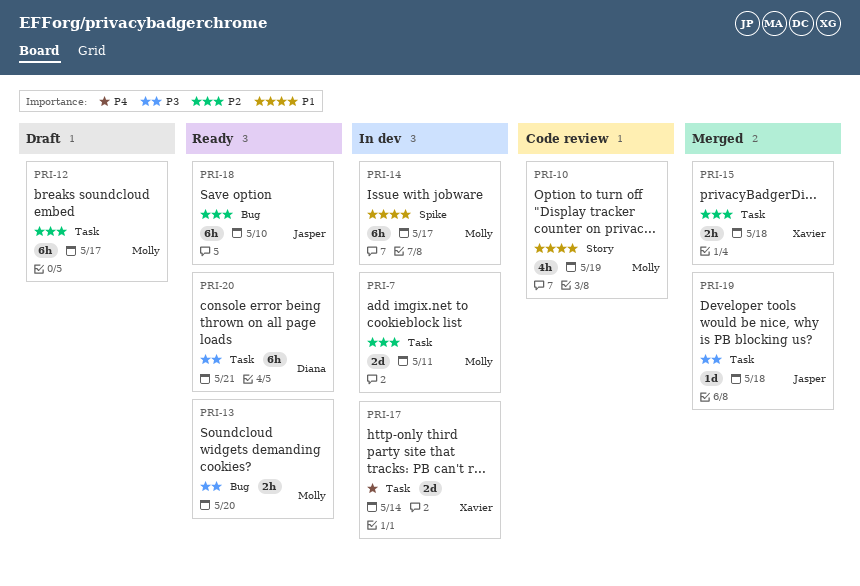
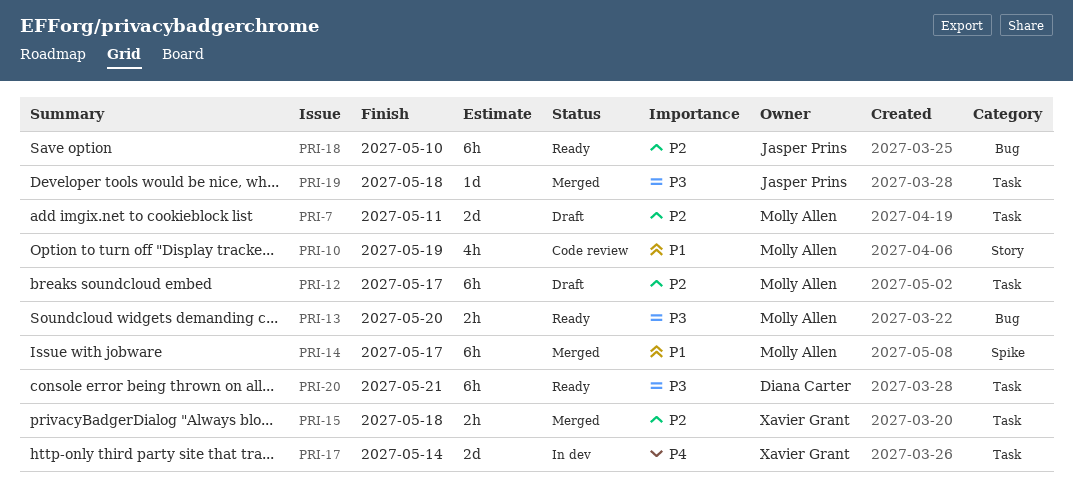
PRI-7, status: In dev -> Draft
PRI-14, status: In dev -> Merged

